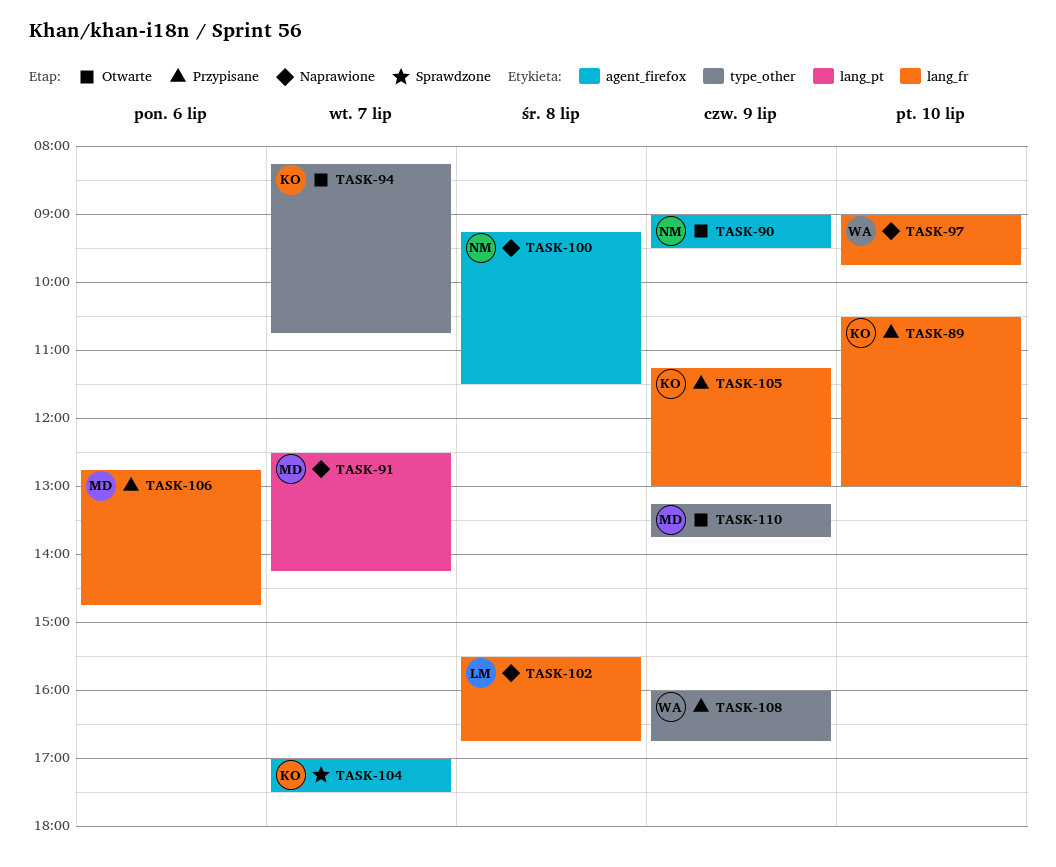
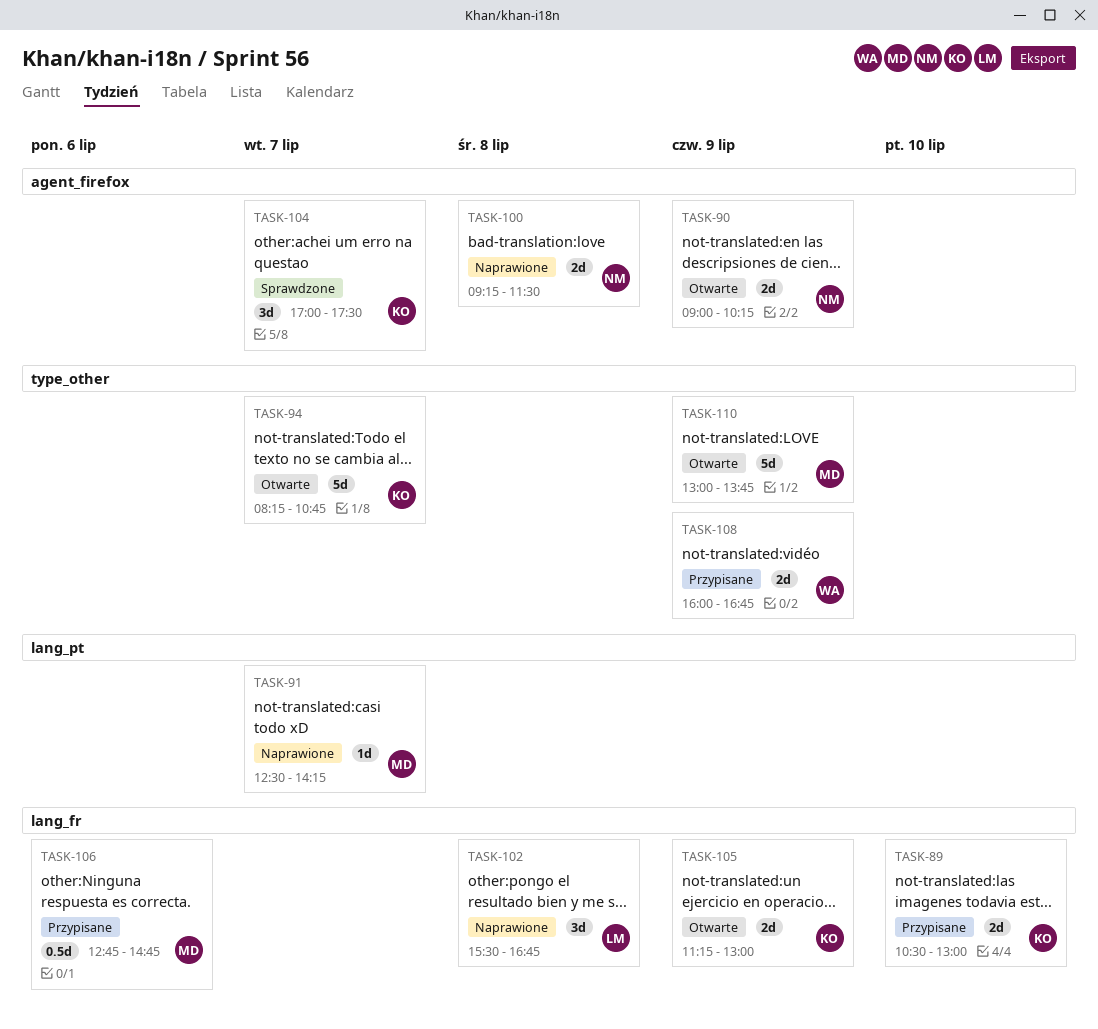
TASK-90, ends: 09:30 -> 10:15
TASK-97: present -> none
TASK-105, status: Przypisane -> Otwarte
TASK-110, begins: 13:15 -> 13:00

